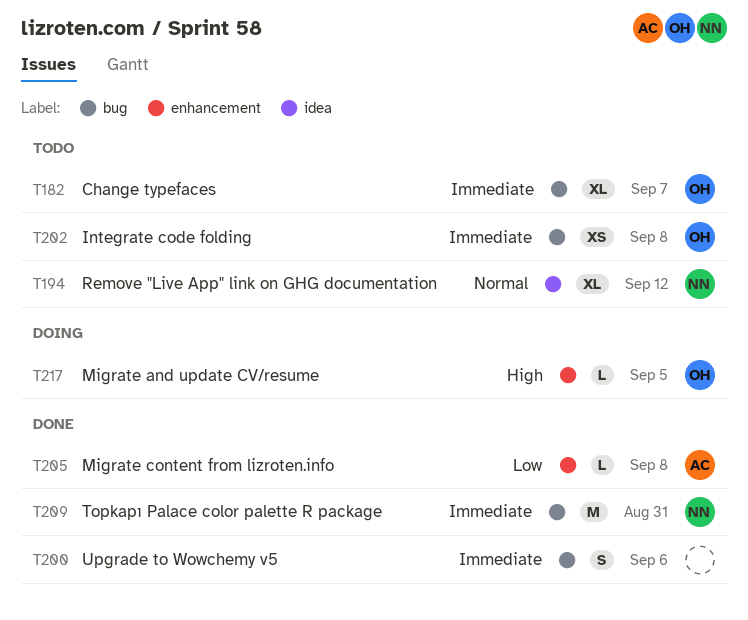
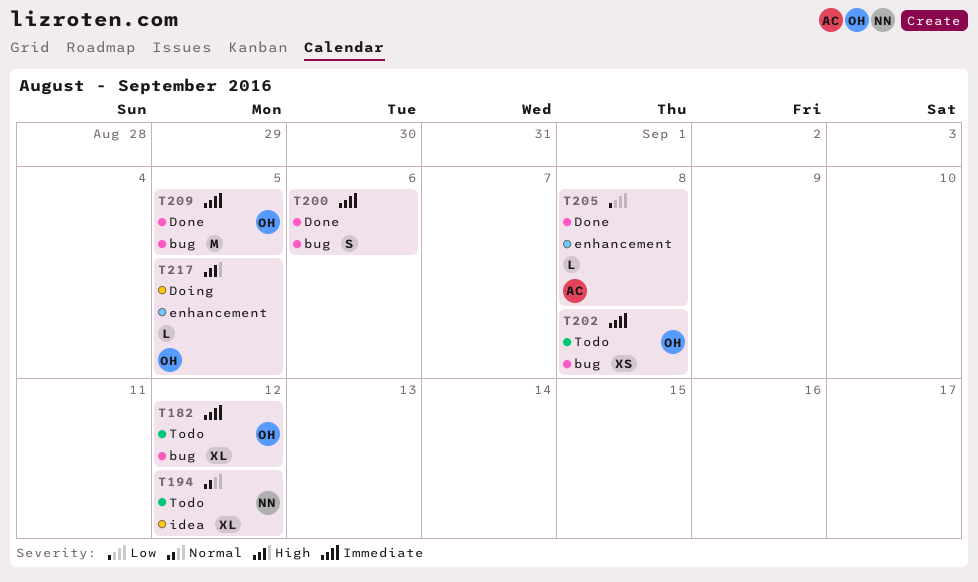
T182, due: Sep 7 -> Sep 12
T209, owner: NN -> OH
T209, due: Aug 31 -> Sep 5

